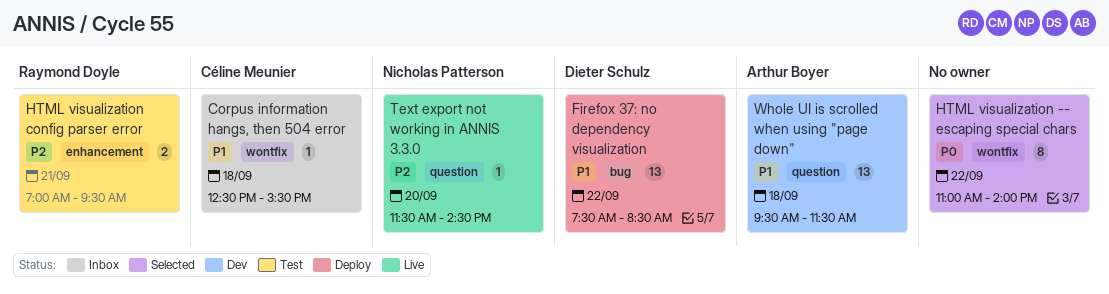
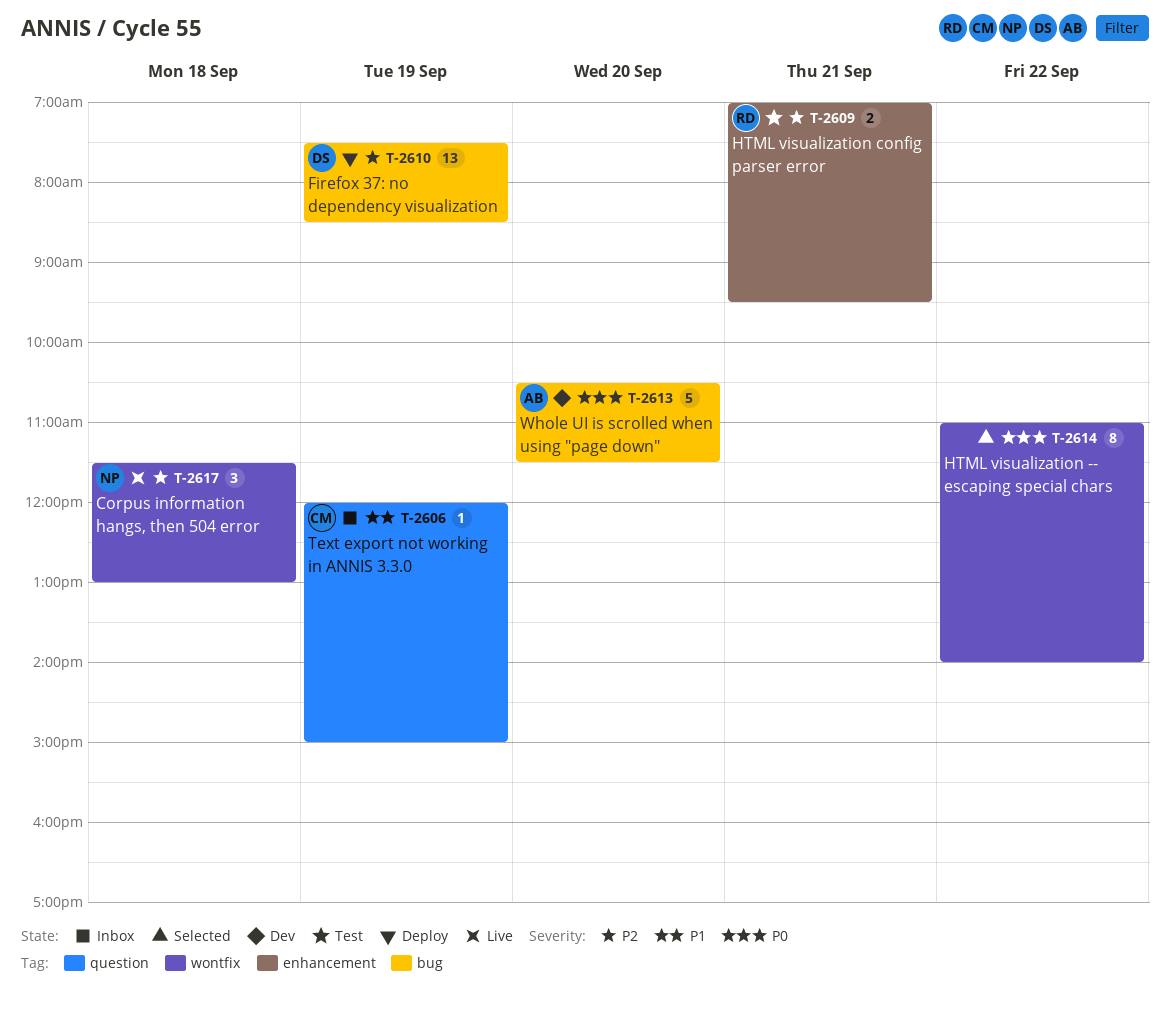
Corpus information hangs, then 504 error, status: Inbox -> Live
Corpus information hangs, then 504 error, owner: Céline Meunier -> Nicholas Patterson
Corpus information hangs, then 504 error, priority: P1 -> P2
Corpus information hangs, then 504 error, estimate: 1 -> 3
Corpus information hangs, then 504 error, begins: 12:30 -> 11:30
Corpus information hangs, then 504 error, ends: 15:30 -> 13:00
Firefox 37: no dependency visualization, priority: P1 -> P2
Firefox 37: no dependency visualization, day: Sep 22 -> Sep 19
Text export not working in ANNIS 3.3.0, status: Live -> Inbox
Text export not working in ANNIS 3.3.0, owner: Nicholas Patterson -> Céline Meunier
Text export not working in ANNIS 3.3.0, priority: P2 -> P1
Text export not working in ANNIS 3.3.0, day: Sep 20 -> Sep 19
Text export not working in ANNIS 3.3.0, begins: 11:30 -> 12:00
Text export not working in ANNIS 3.3.0, ends: 14:30 -> 15:00
Whole UI is scrolled when using "page down", priority: P1 -> P0
Whole UI is scrolled when using "page down", label: question -> bug
Whole UI is scrolled when using "page down", estimate: 13 -> 5
Whole UI is scrolled when using "page down", day: Sep 18 -> Sep 20
Whole UI is scrolled when using "page down", begins: 09:30 -> 10:30

